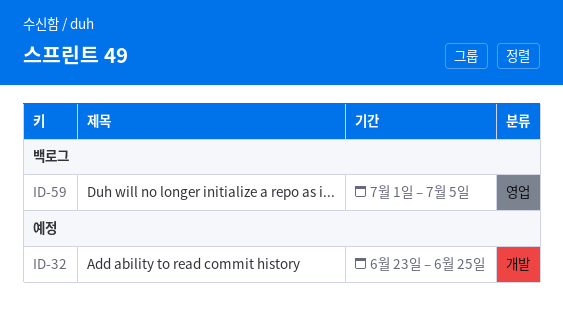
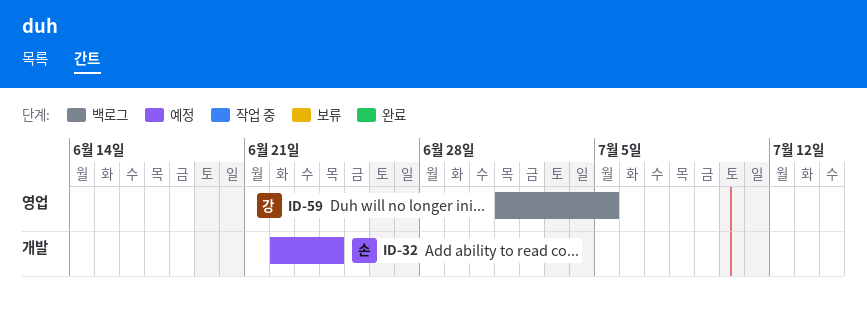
ID-32, start: Jun 23 -> Jun 22
ID-32, due: Jun 25 -> Jun 24

